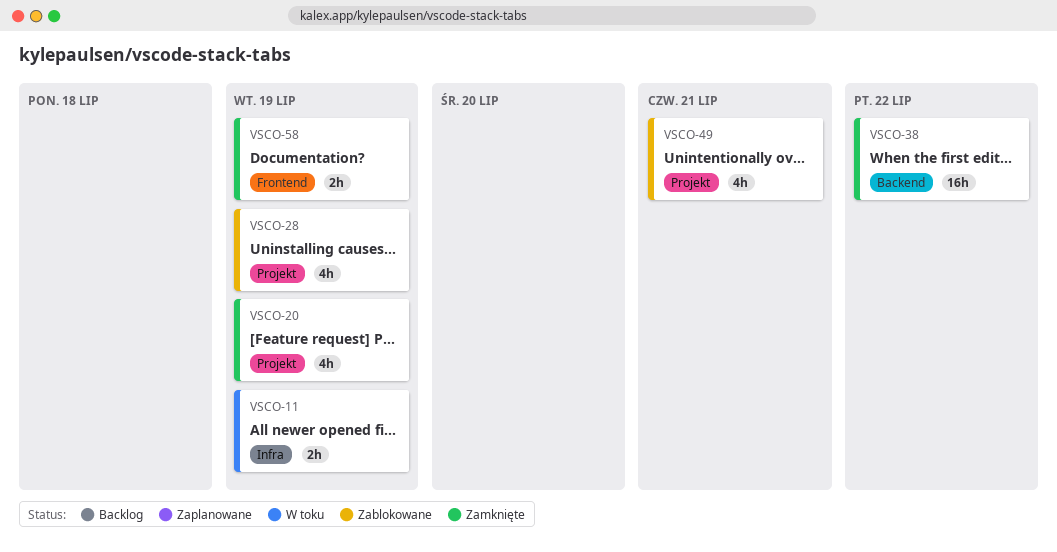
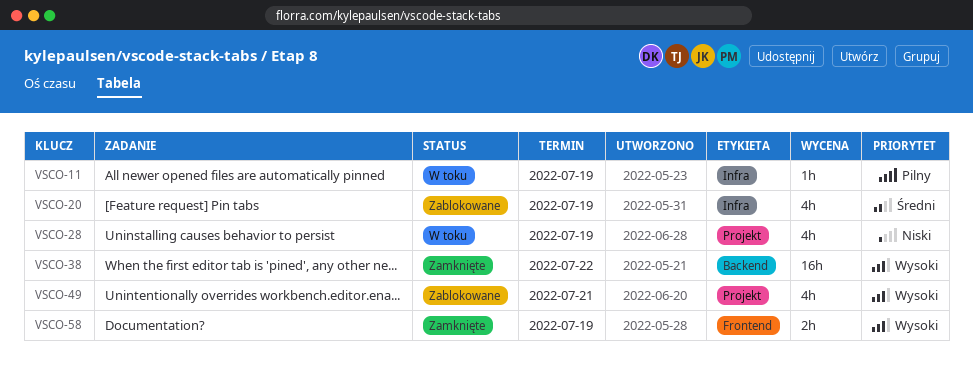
VSCO-11, estimate: 2h -> 1h
VSCO-20, status: Zamknięte -> Zablokowane
VSCO-20, label: Projekt -> Infra
VSCO-28, status: Zablokowane -> W toku

